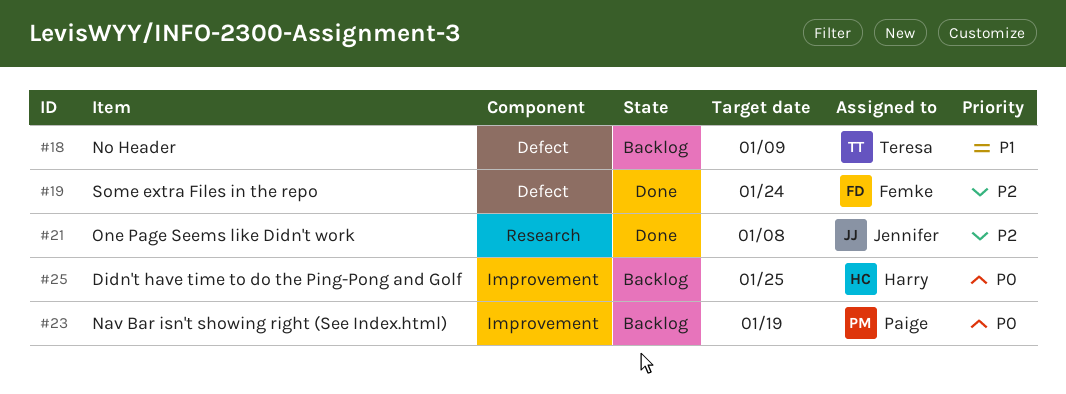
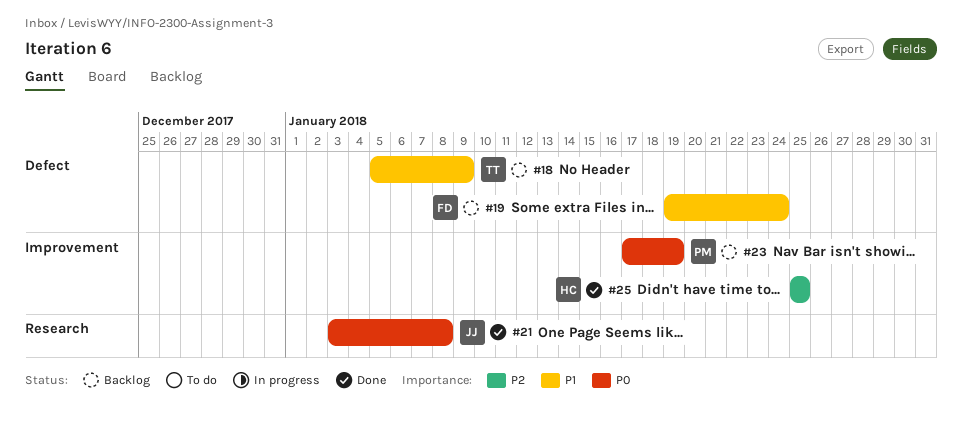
#19, status: Done -> Backlog
#19, priority: P2 -> P1
#21, priority: P2 -> P0
#25, status: Backlog -> Done
#25, priority: P0 -> P2

